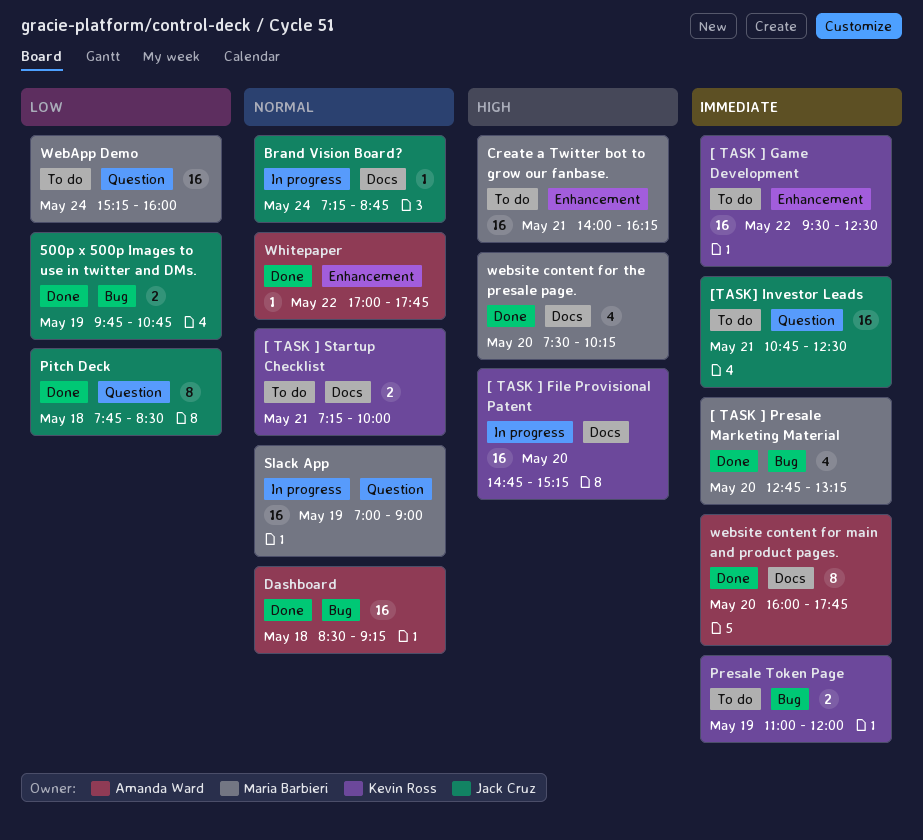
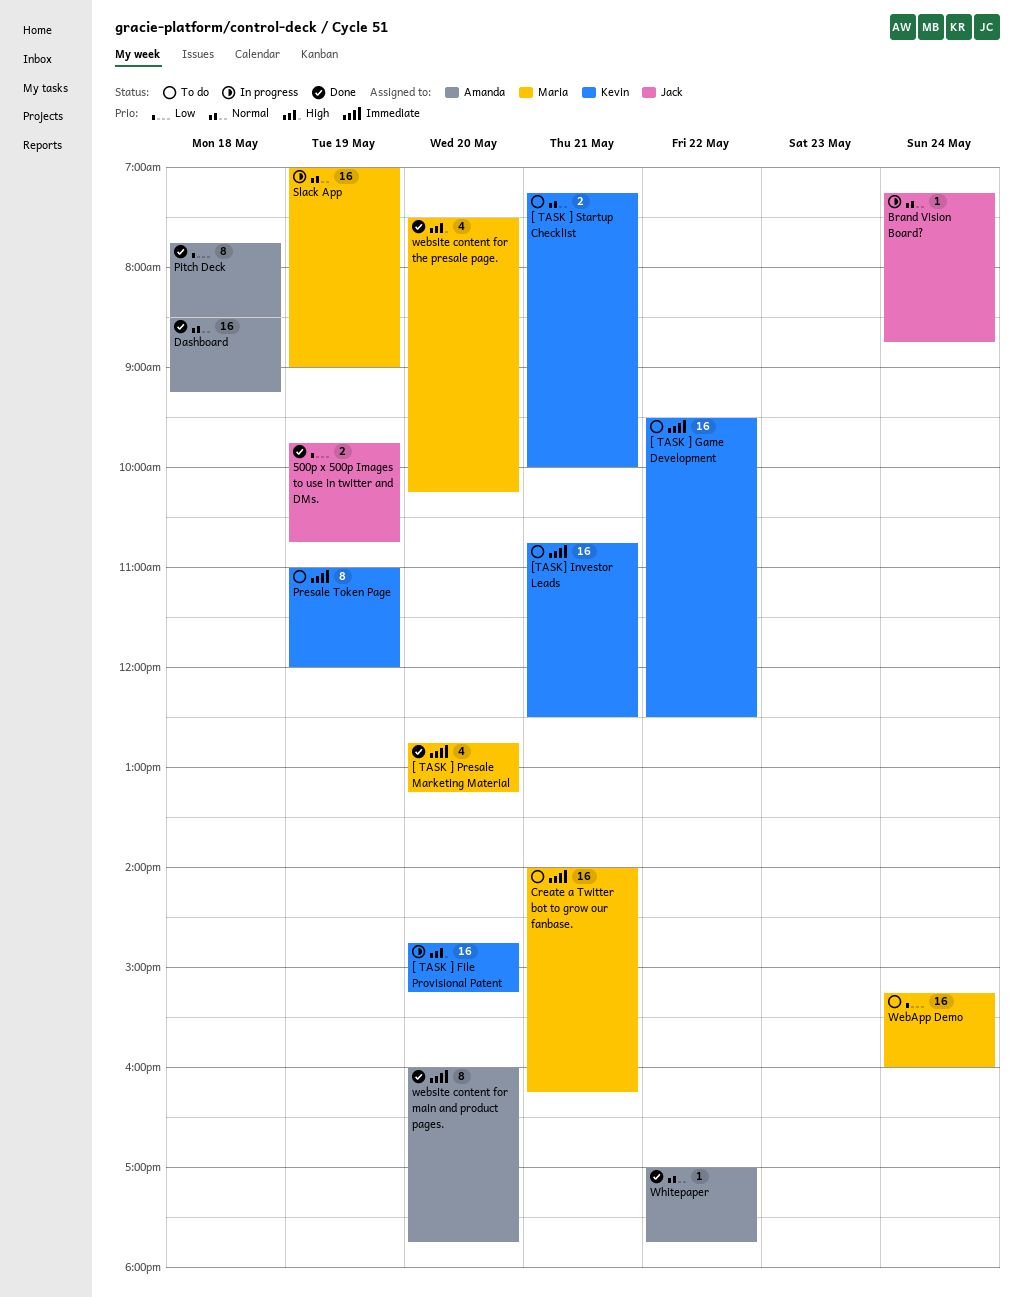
[TASK] Investor Leads, owner: Jack Cruz -> Kevin Ross
Create a Twitter bot to grow our fanbase., priority: High -> Immediate
Pitch Deck, owner: Jack Cruz -> Amanda Ward
Presale Token Page, estimate: 2 -> 8

